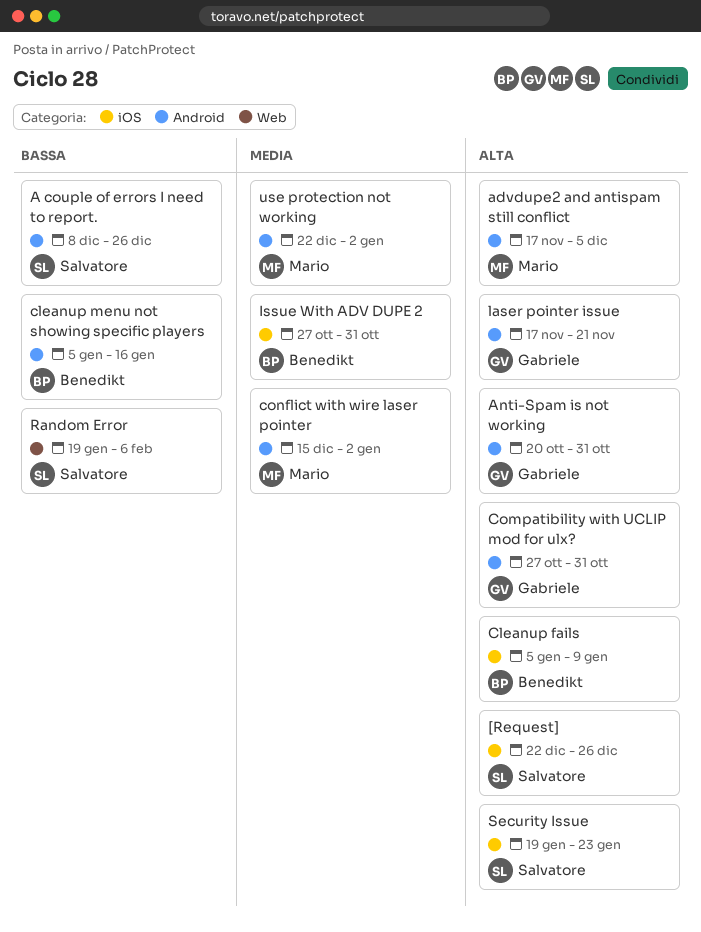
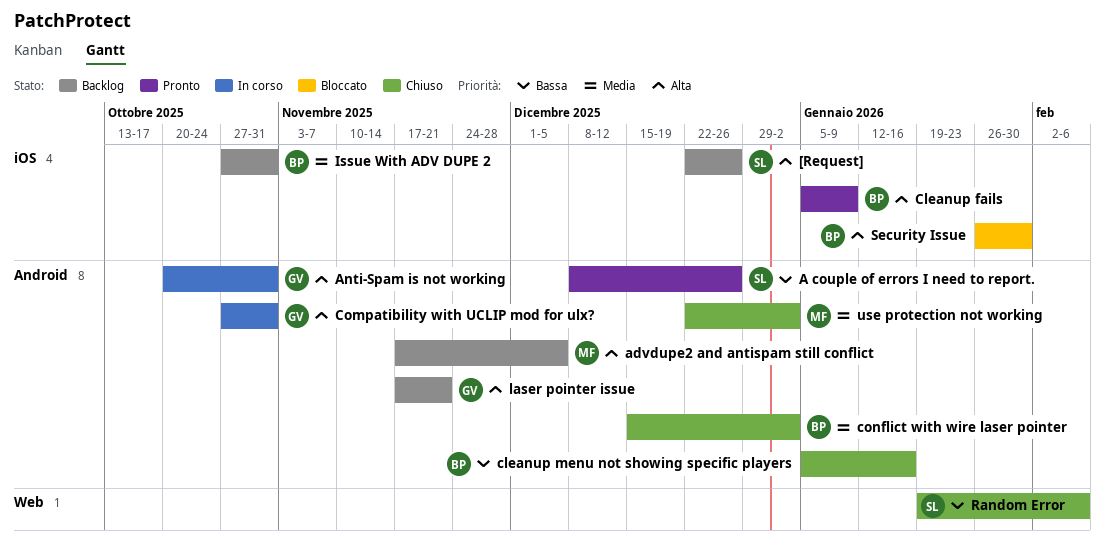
conflict with wire laser pointer, owner: Mario -> Benedikt
Security Issue, owner: Salvatore -> Benedikt
Security Issue, start: Jan 19 -> Jan 26
Security Issue, due: Jan 23 -> Jan 30

